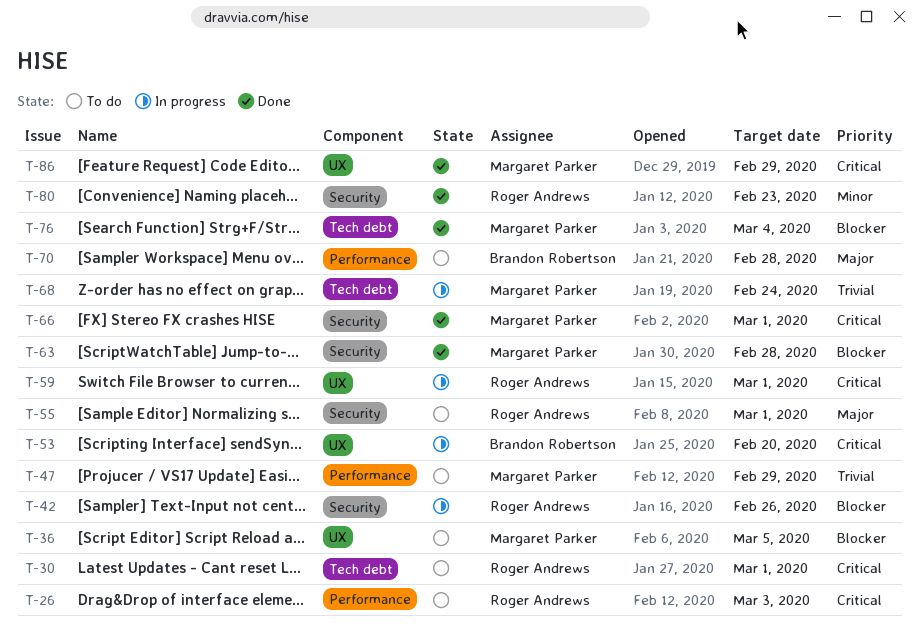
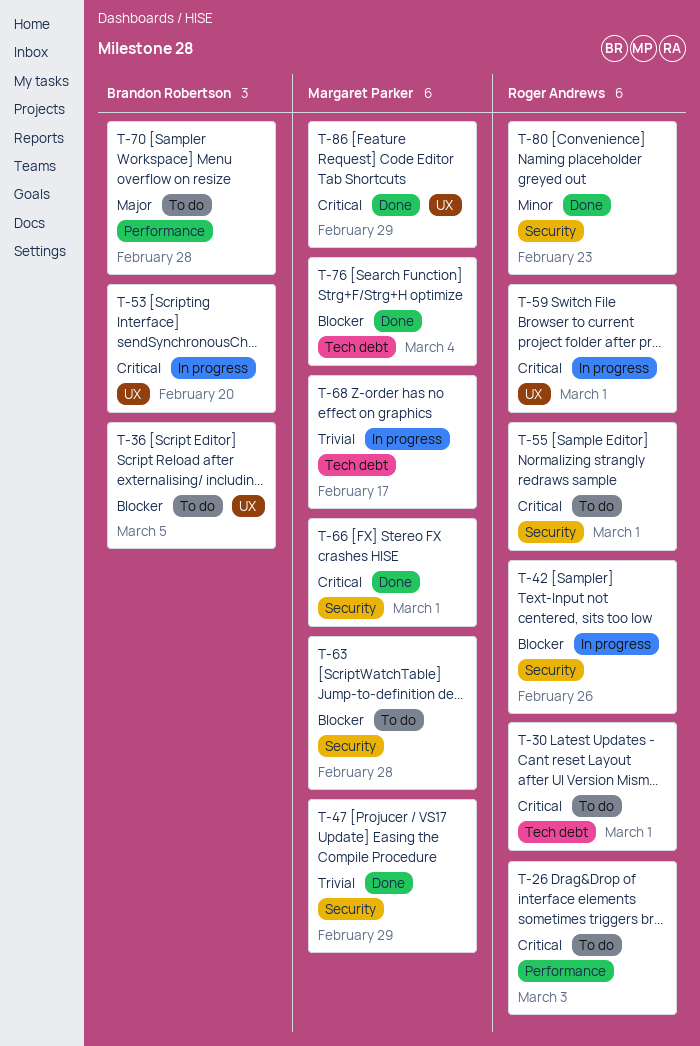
T-36, owner: Margaret Parker -> Brandon Robertson
T-47, status: To do -> Done
T-47, label: Performance -> Security
T-55, priority: Major -> Critical
T-63, status: Done -> To do
T-68, due: Feb 24 -> Feb 17

